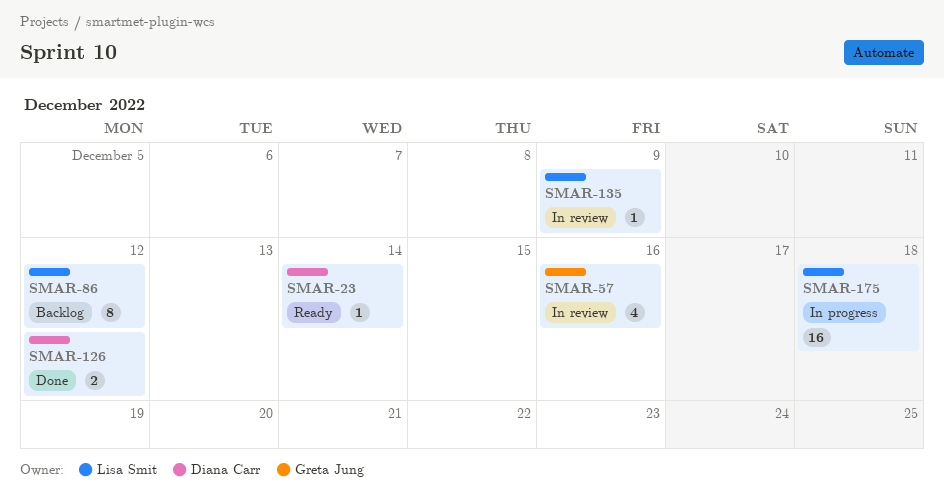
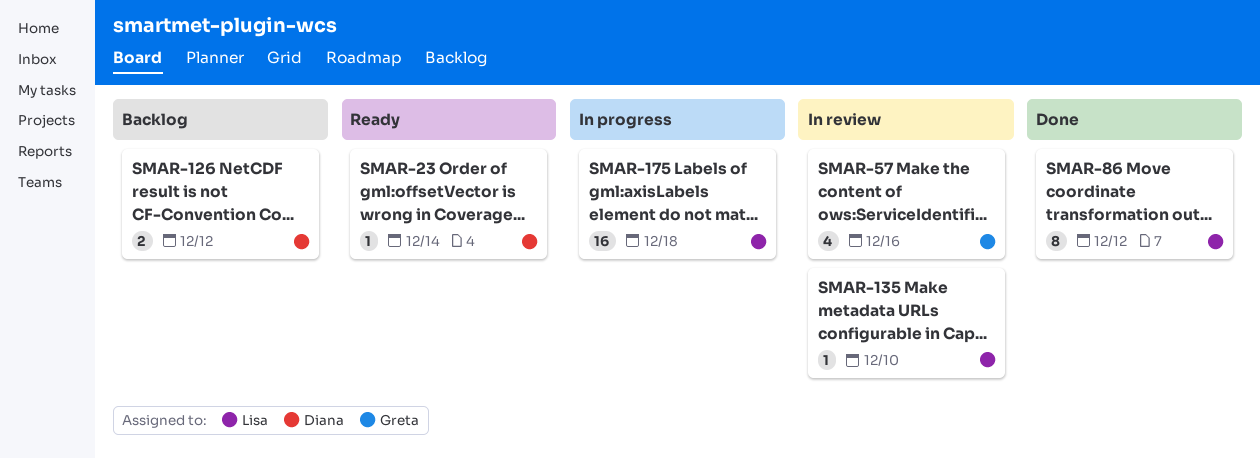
SMAR-86, status: Backlog -> Done
SMAR-126, status: Done -> Backlog
SMAR-135, due: Dec 9 -> Dec 10

